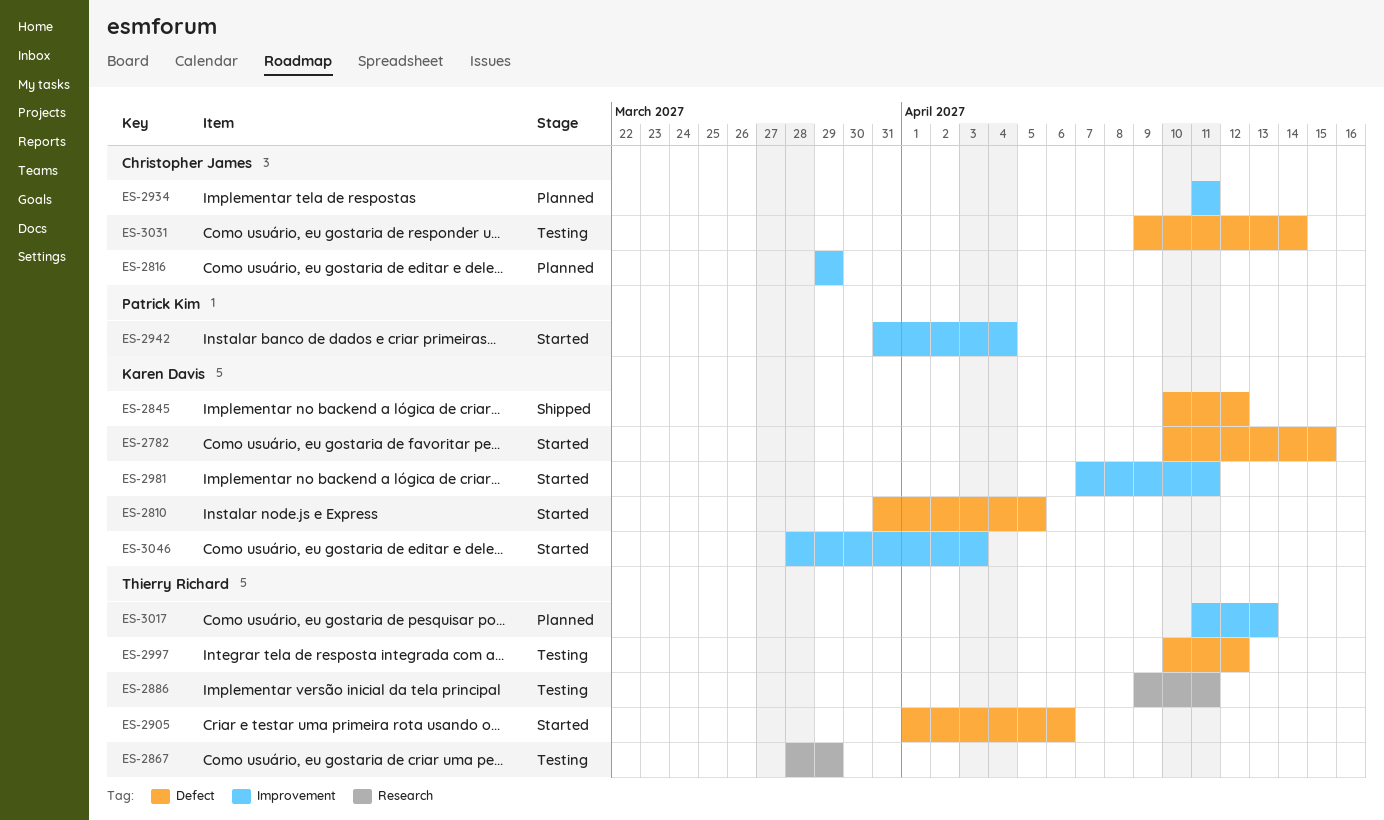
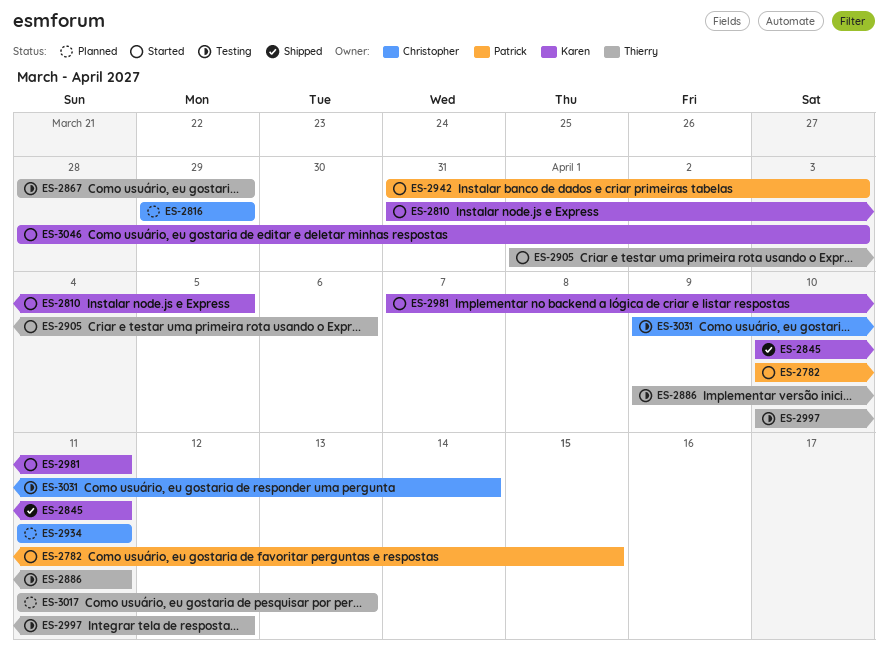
ES-2782, owner: Karen Davis -> Patrick Kim
ES-2845, due: Apr 12 -> Apr 11
ES-2942, due: Apr 4 -> Apr 3

